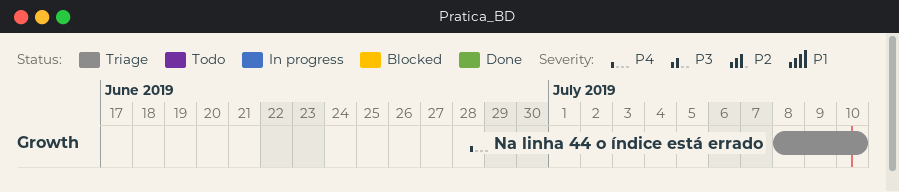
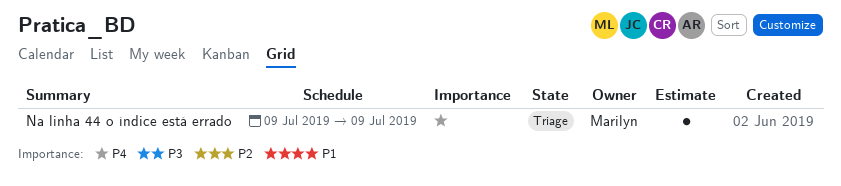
Na linha 44 o índice está errado, start: Jul 8 -> Jul 9
Na linha 44 o índice está errado, due: Jul 10 -> Jul 9

